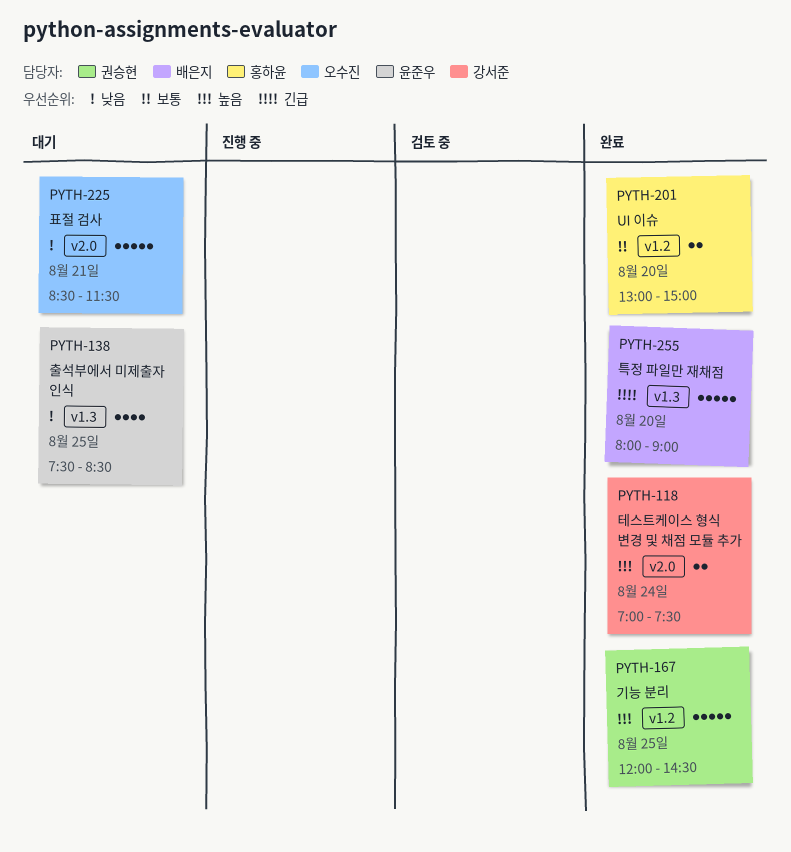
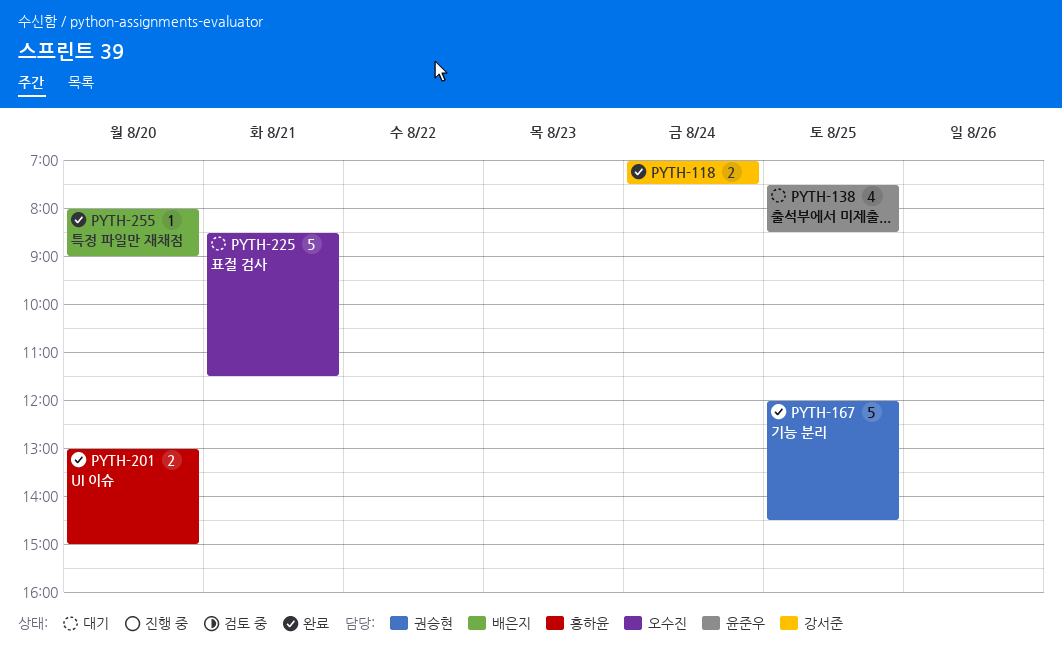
PYTH-255, estimate: 5 -> 1

